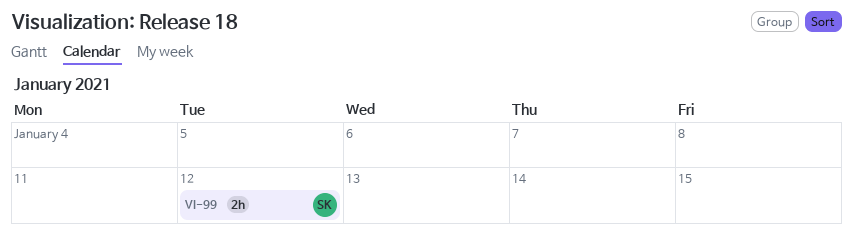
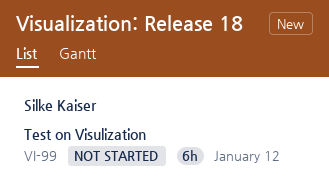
VI-99, estimate: 2h -> 6h

